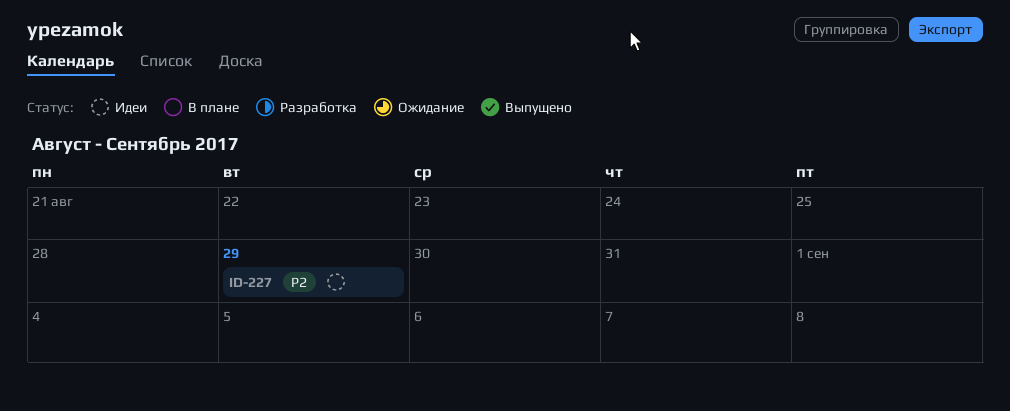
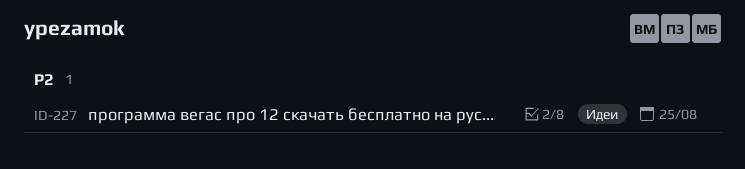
ID-227, due: Aug 29 -> Aug 25

